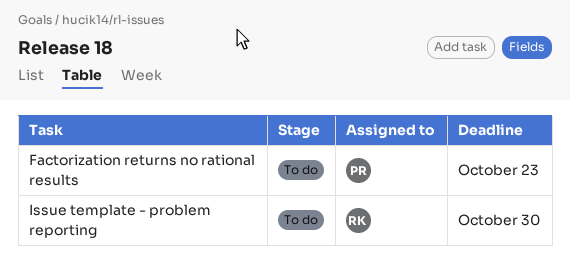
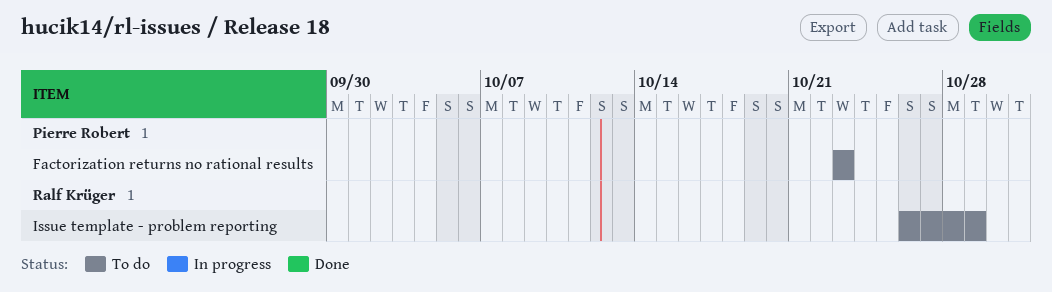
Issue template - problem reporting, due: Oct 30 -> Oct 29

